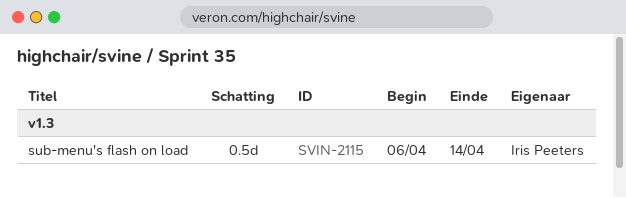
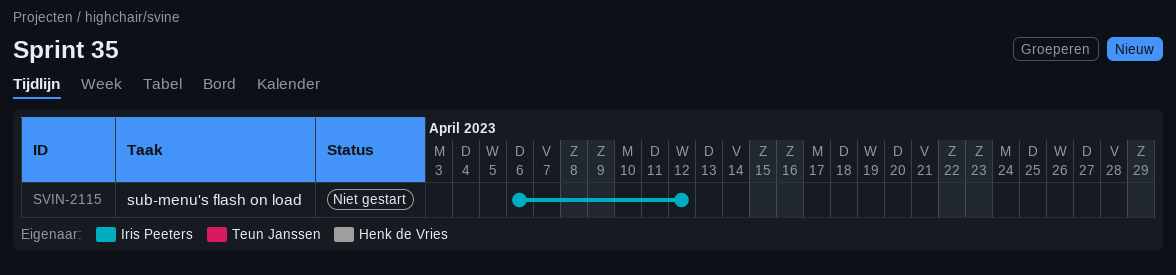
SVIN-2115, due: Apr 14 -> Apr 12

